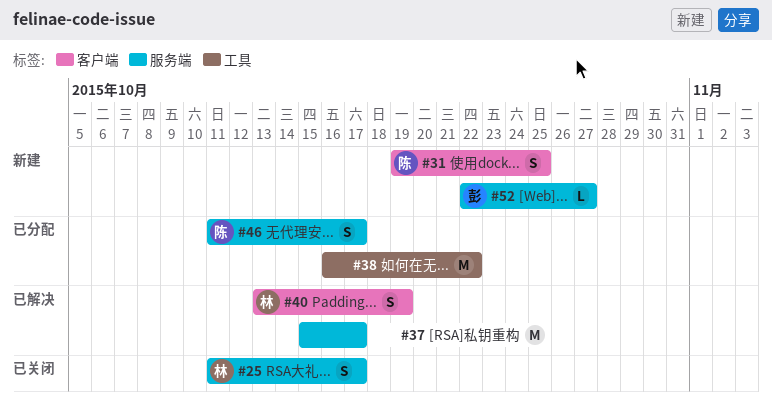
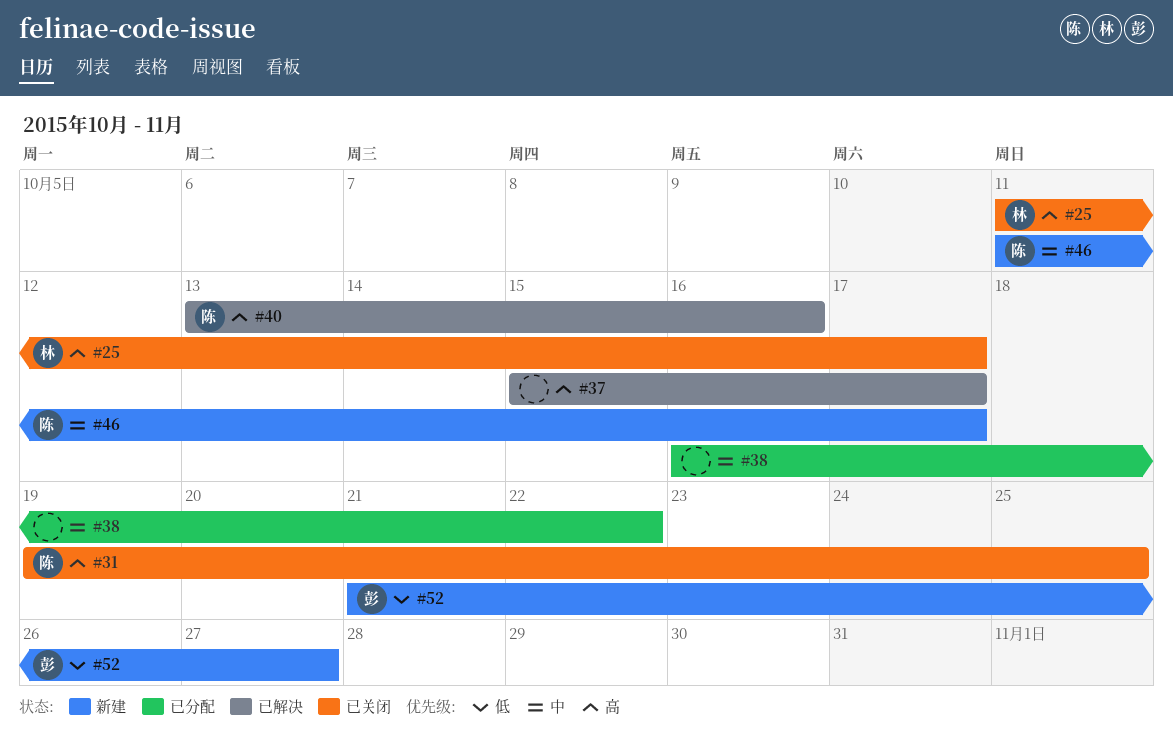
#31, status: 新建 -> 已关闭
#40, owner: 林 -> 陈
#40, due: Oct 19 -> Oct 16
#46, status: 已分配 -> 新建
#52, start: Oct 22 -> Oct 21

